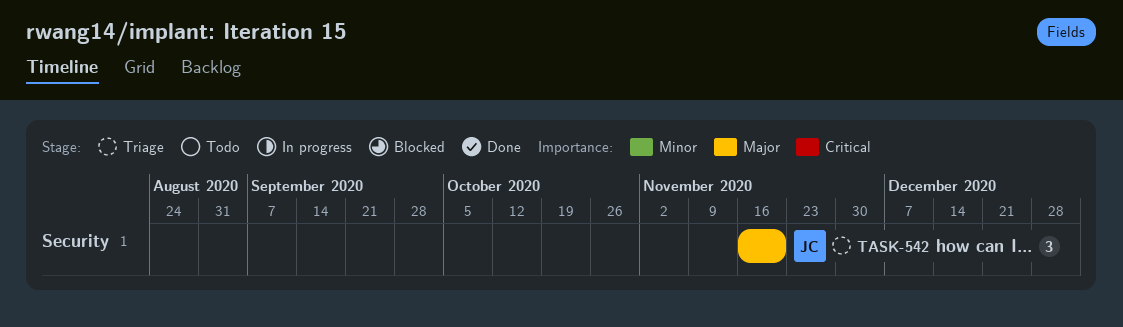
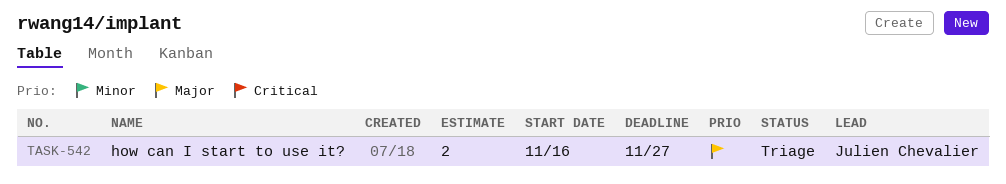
TASK-542, estimate: 3 -> 2
TASK-542, due: Nov 20 -> Nov 27

